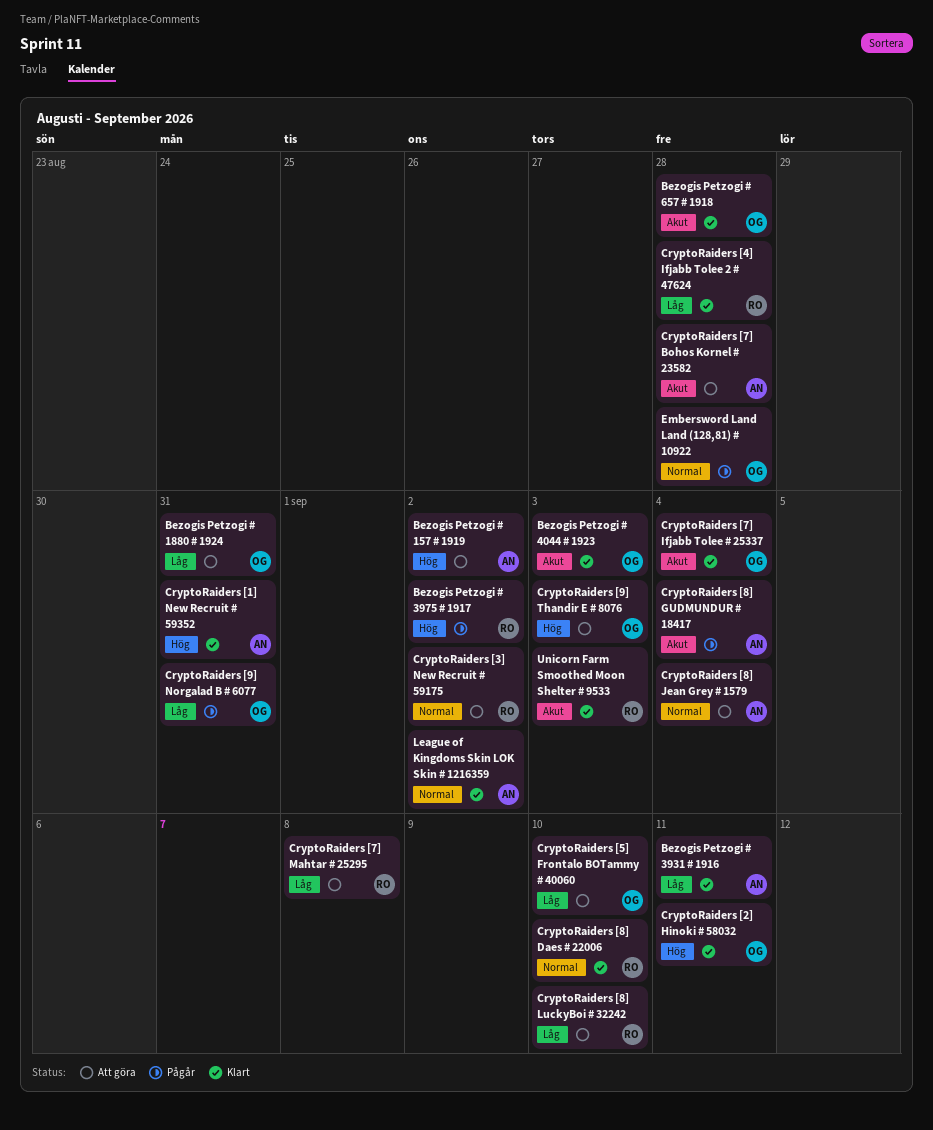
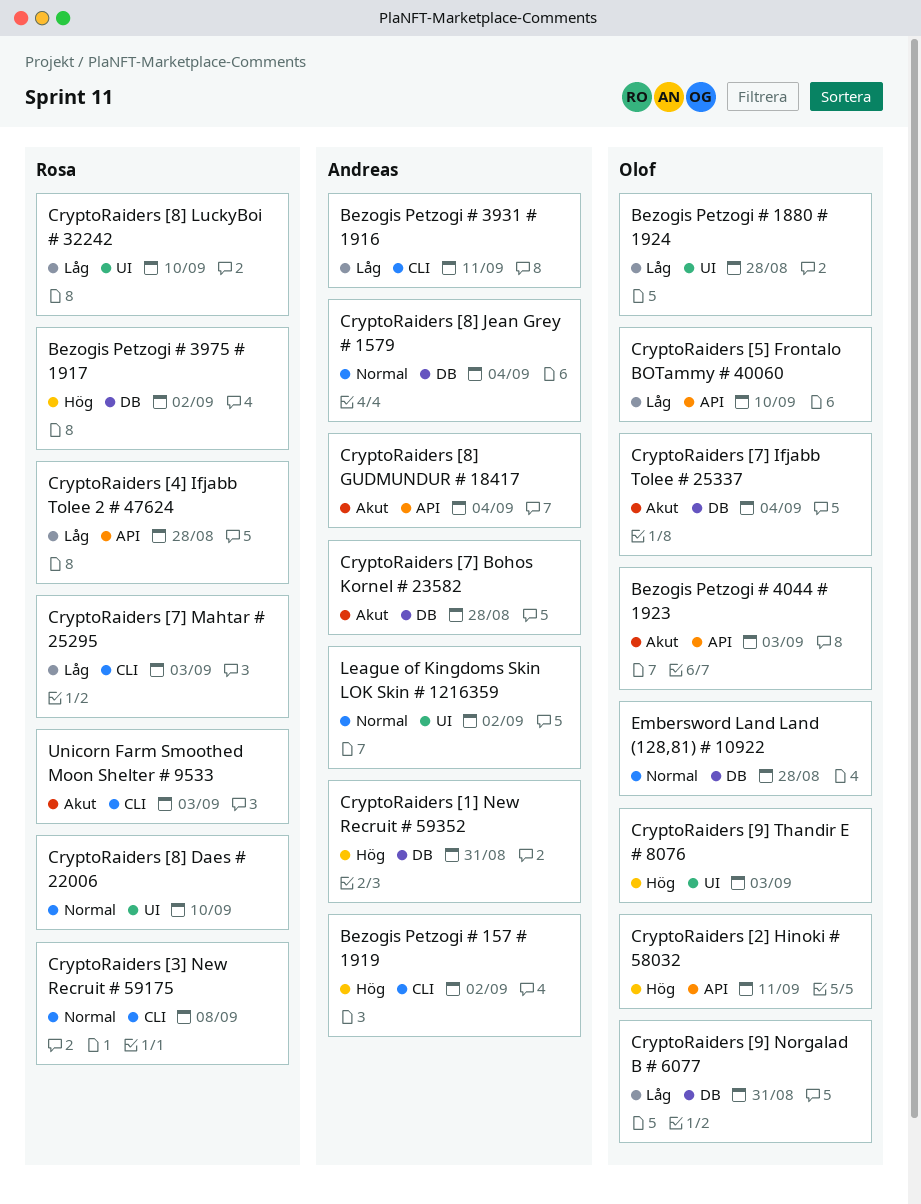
Bezogis Petzogi # 1880 # 1924, due: Aug 31 -> Aug 28
Bezogis Petzogi # 657 # 1918: present -> none
CryptoRaiders [3] New Recruit # 59175, due: Sep 2 -> Sep 8
CryptoRaiders [7] Mahtar # 25295, due: Sep 8 -> Sep 3

